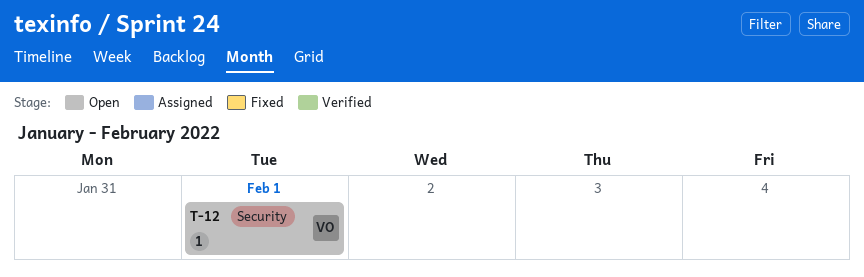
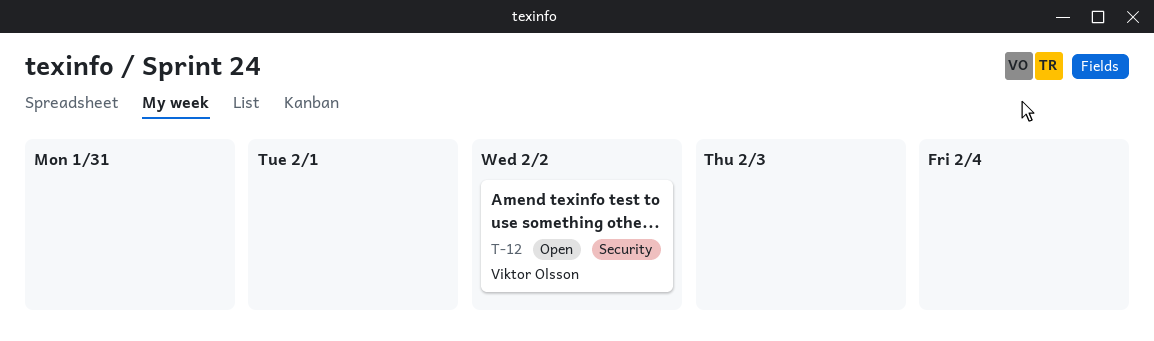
T-12, due: Feb 1 -> Feb 2

